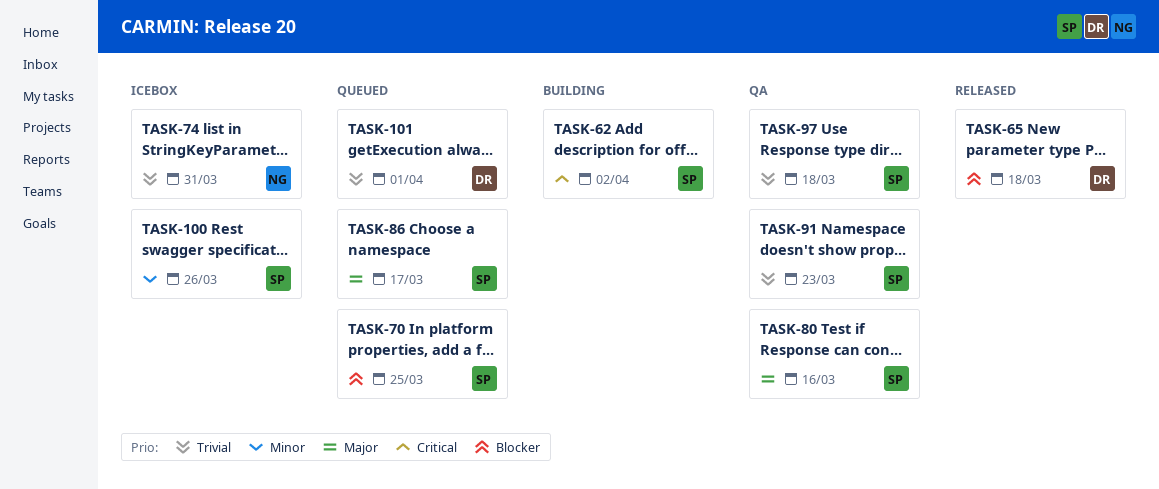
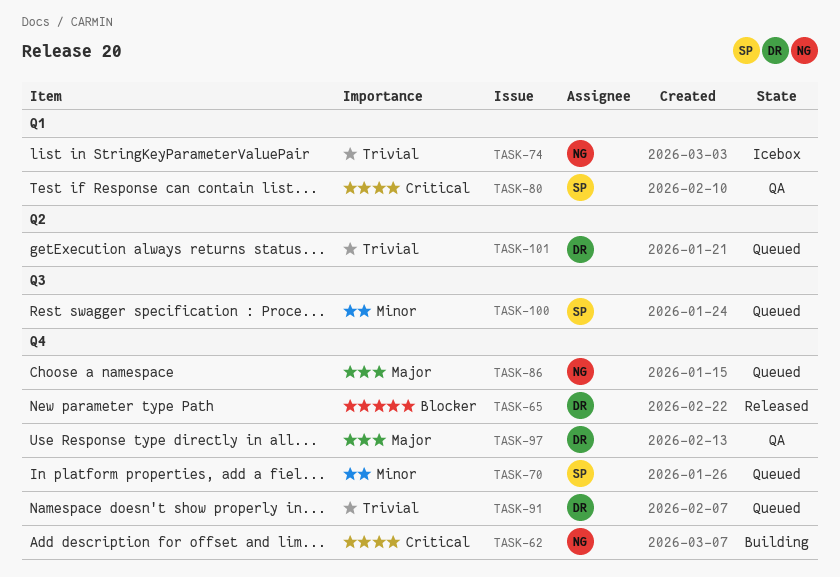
TASK-62, owner: SP -> NG
TASK-70, priority: Blocker -> Minor
TASK-80, priority: Major -> Critical
TASK-86, owner: SP -> NG
TASK-91, status: QA -> Queued
TASK-91, owner: SP -> DR
TASK-97, owner: SP -> DR
TASK-97, priority: Trivial -> Major
TASK-100, status: Icebox -> Queued

